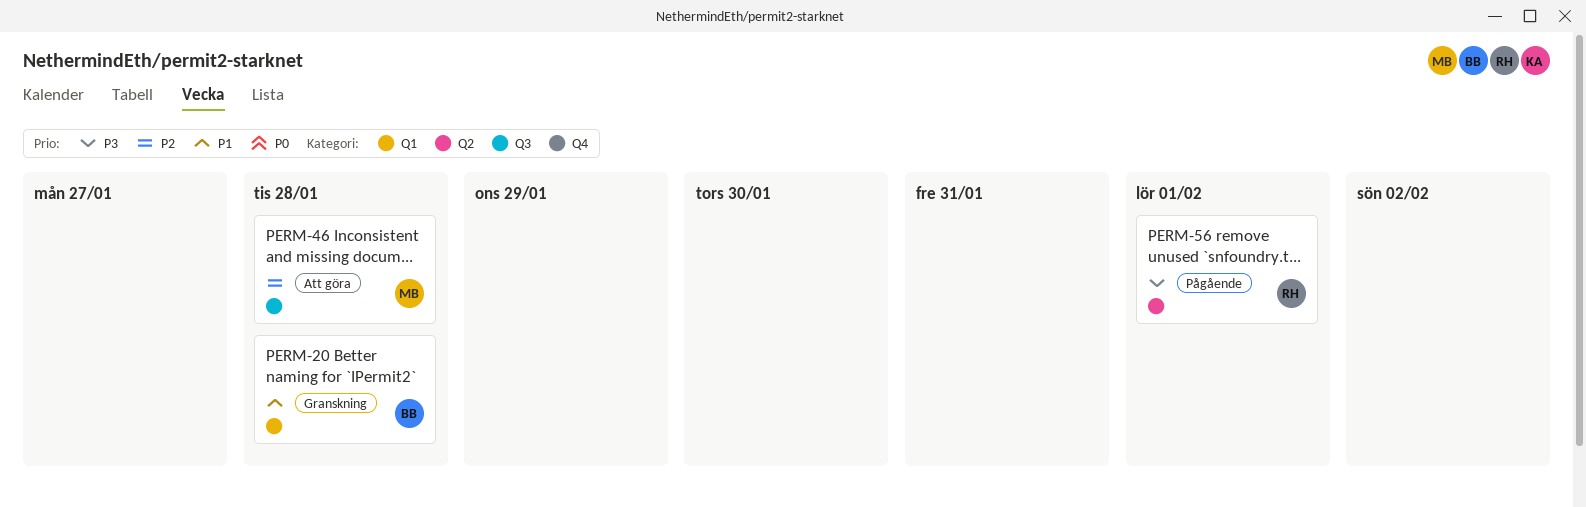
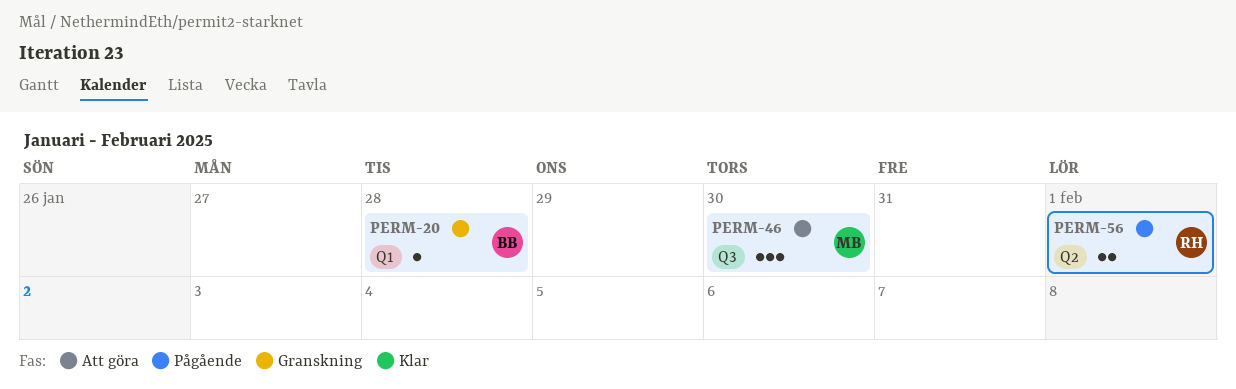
PERM-46, due: Jan 28 -> Jan 30

